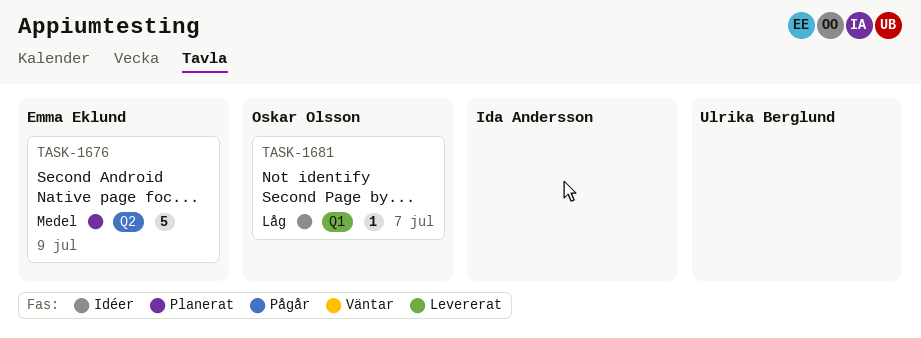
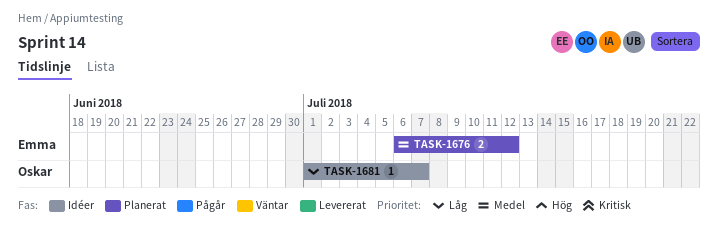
TASK-1676, estimate: 5 -> 2
TASK-1676, due: Jul 9 -> Jul 12

